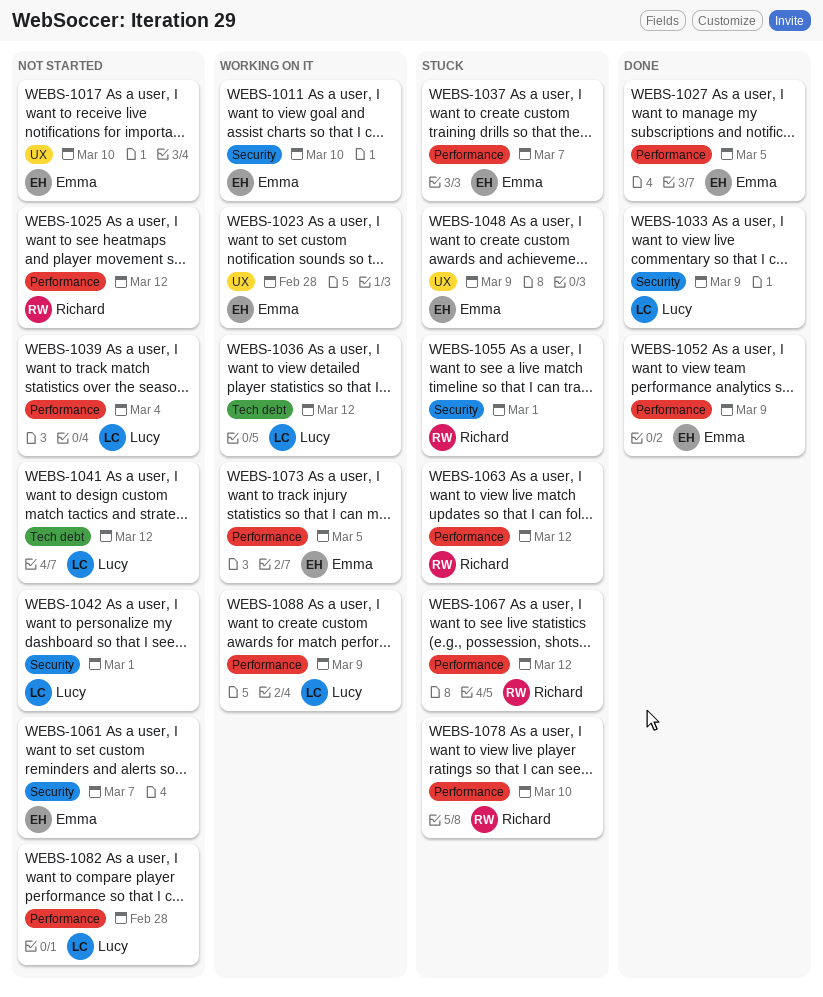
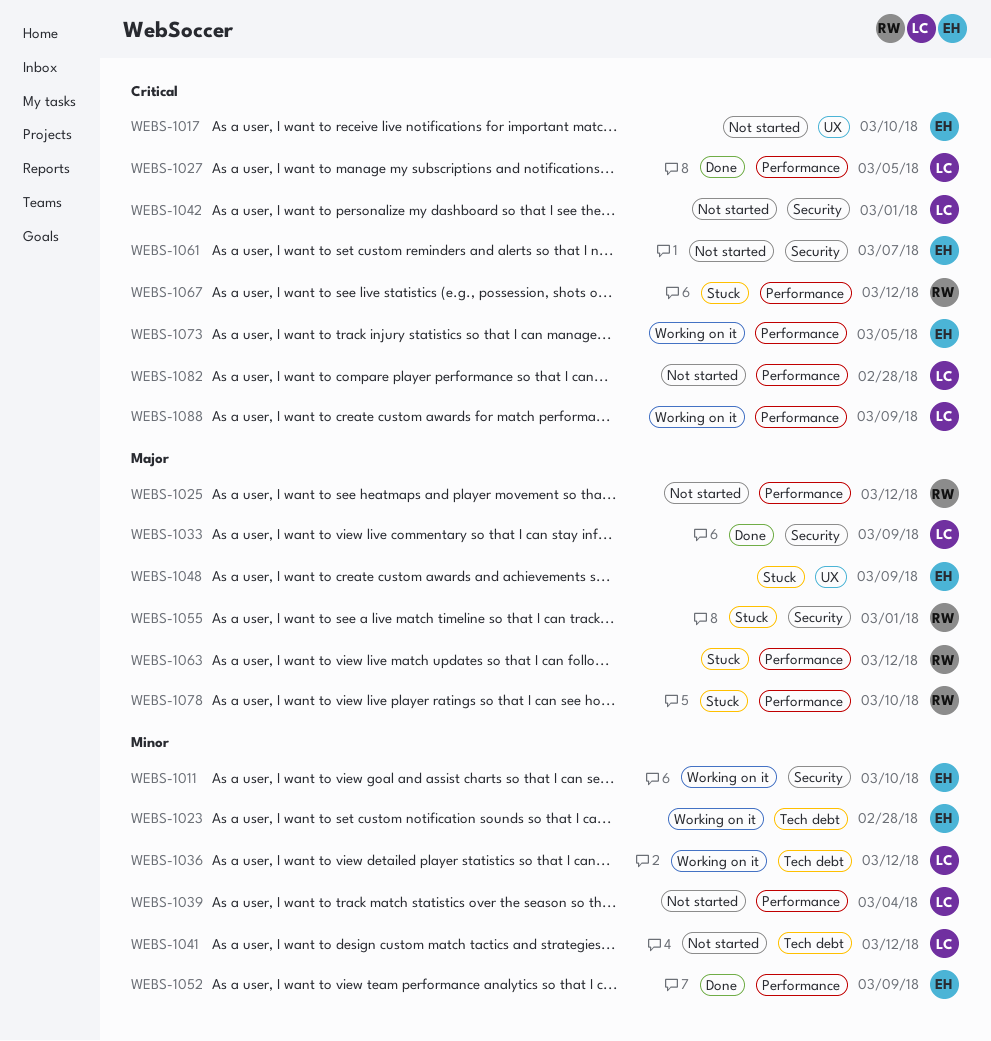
WEBS-1023, label: UX -> Tech debt
WEBS-1027, owner: Emma -> Lucy
WEBS-1037: present -> none

